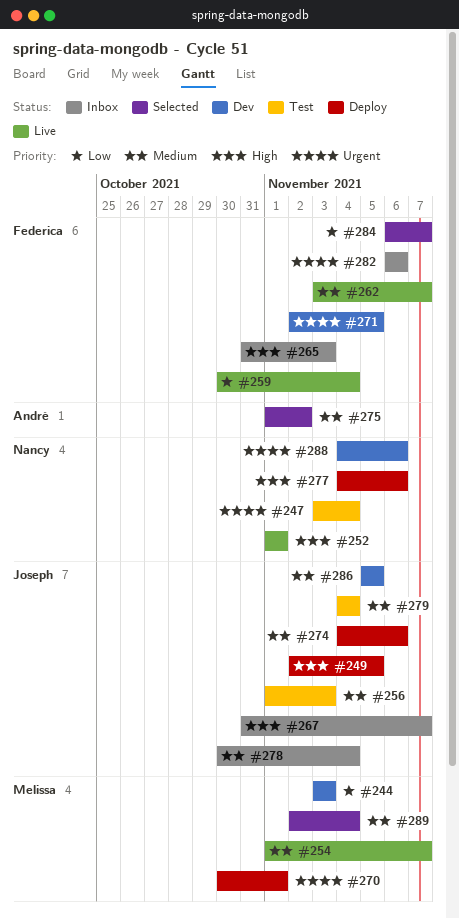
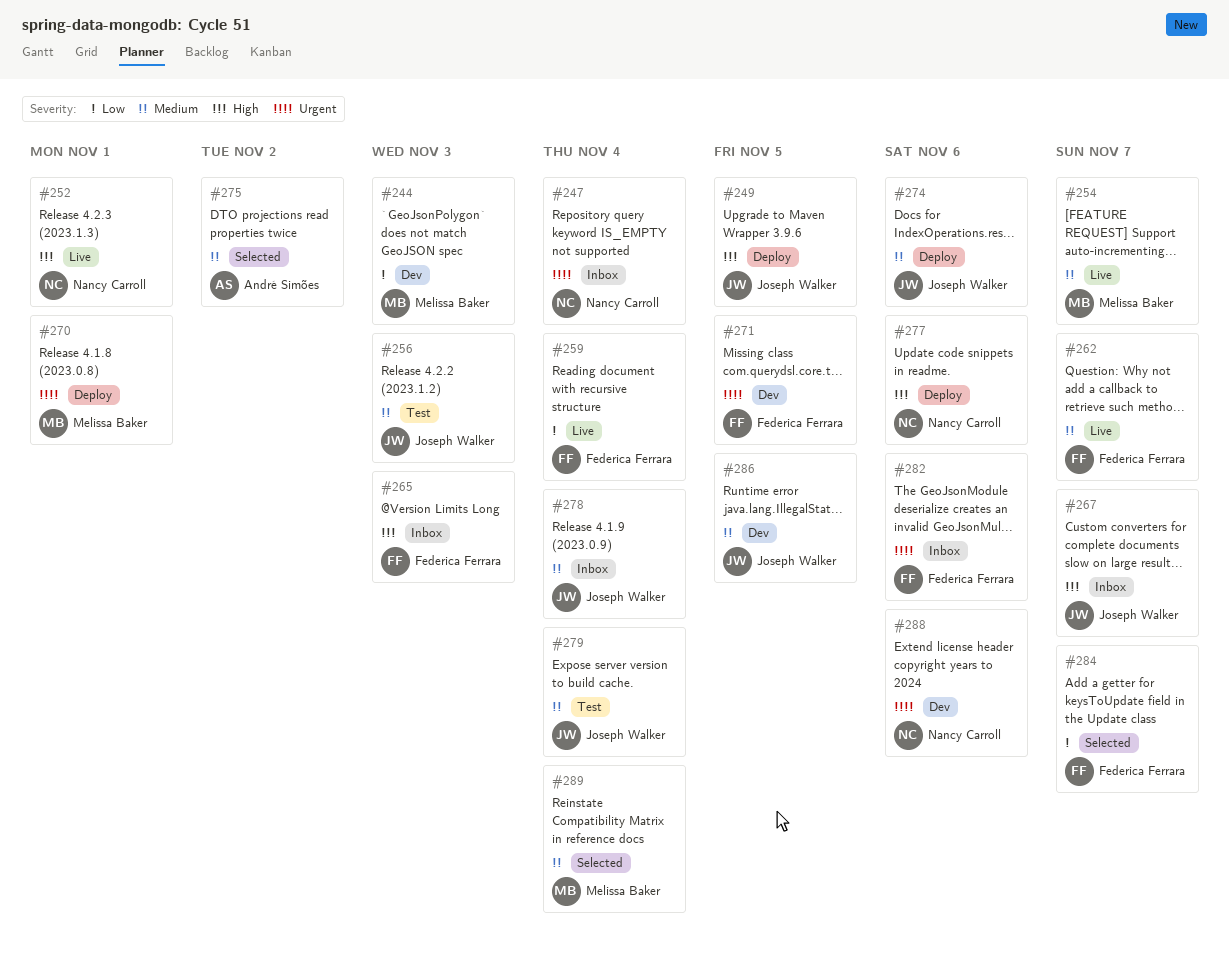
#247, status: Test -> Inbox

